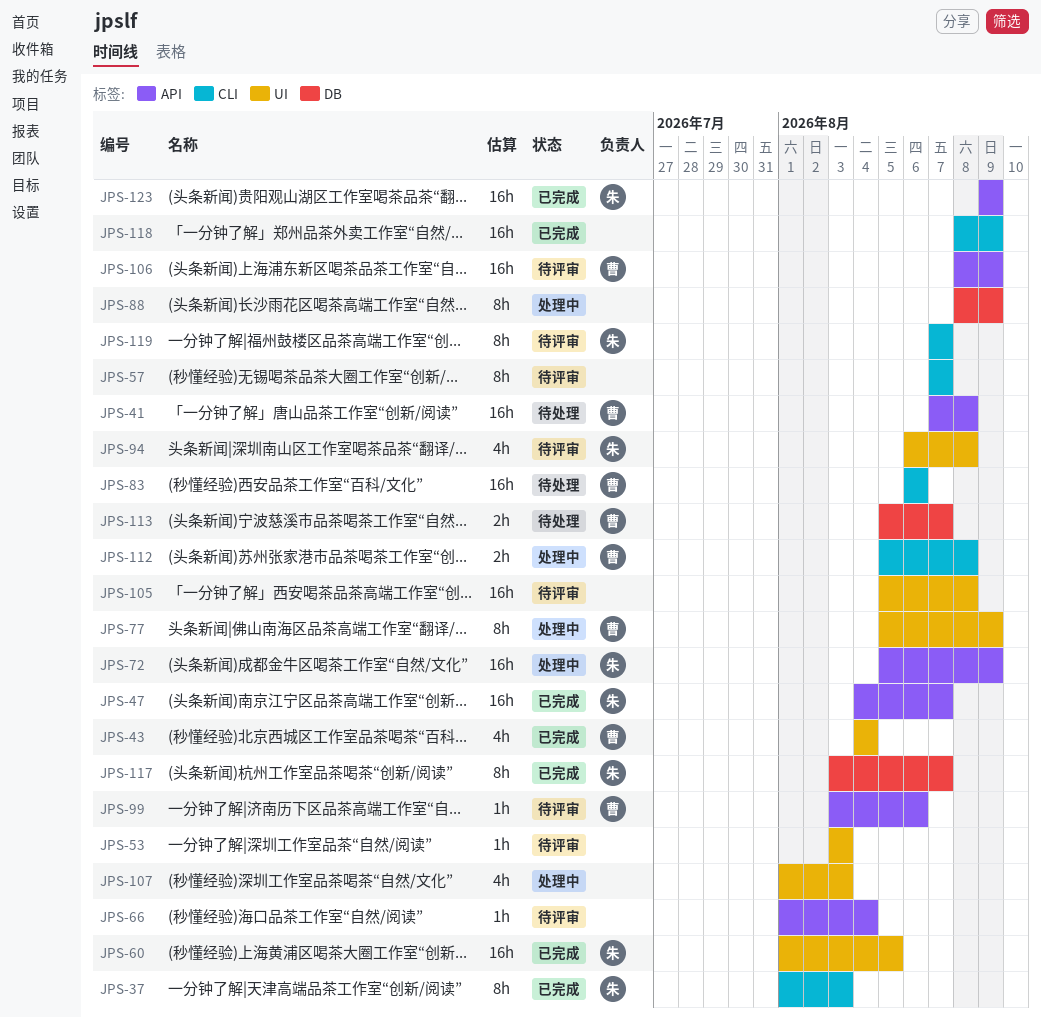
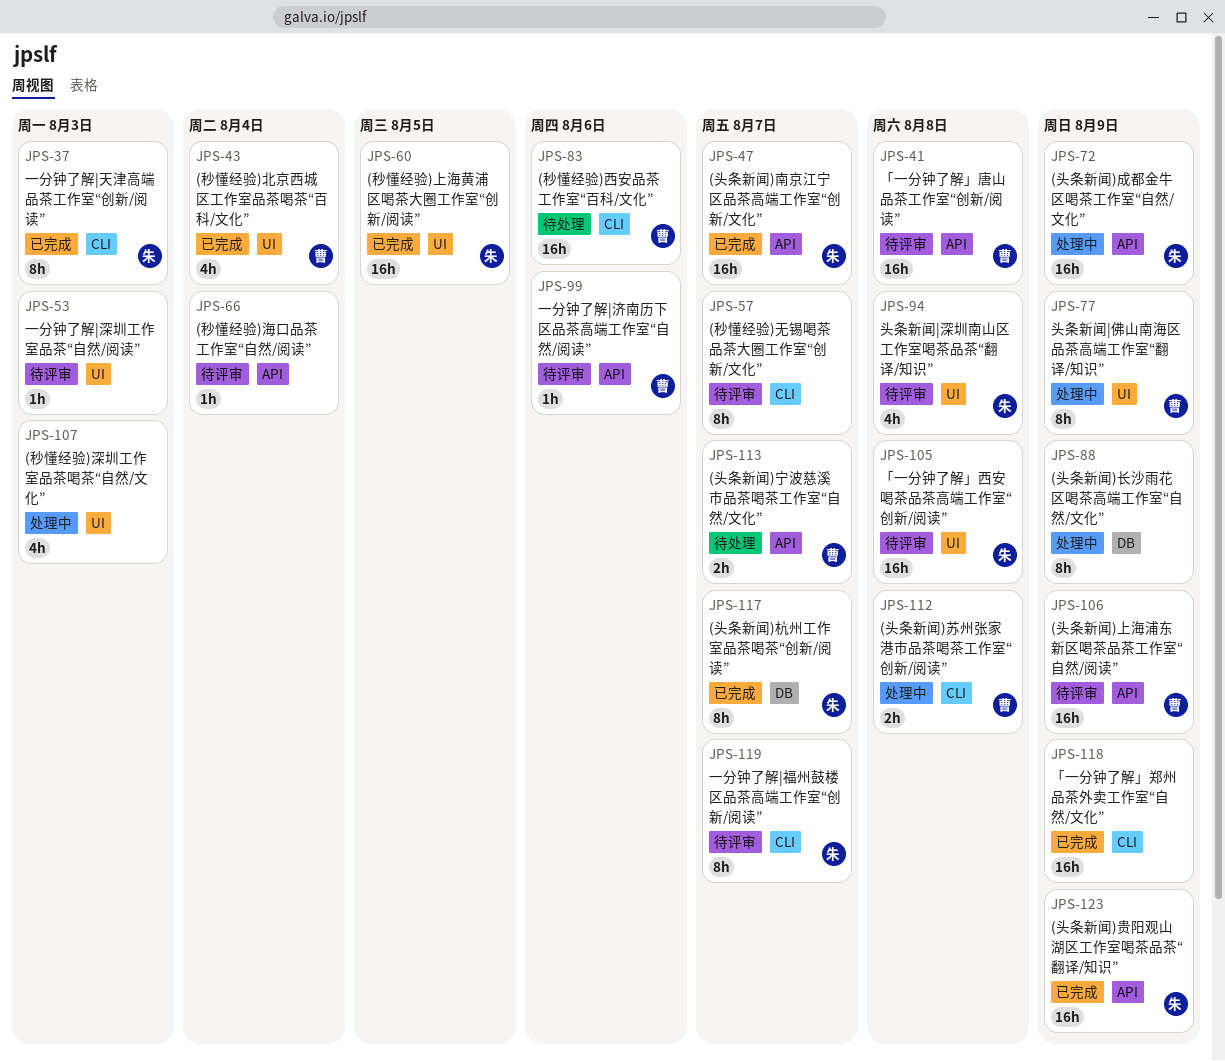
JPS-41, status: 待处理 -> 待评审
JPS-105, owner: none -> 朱
JPS-113, label: DB -> API

